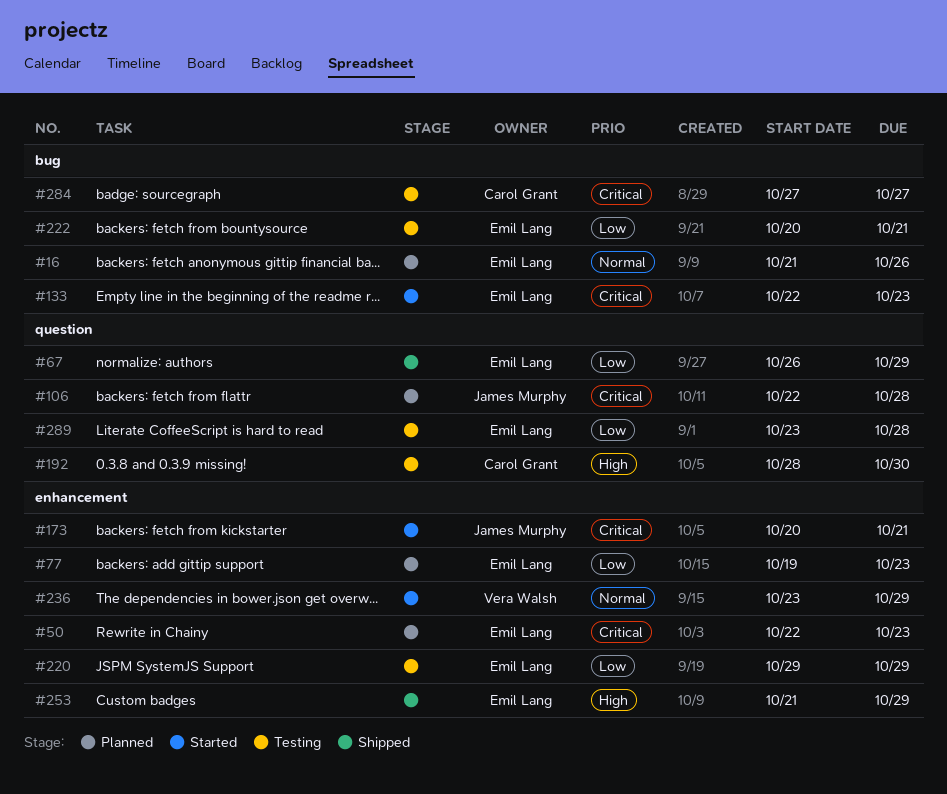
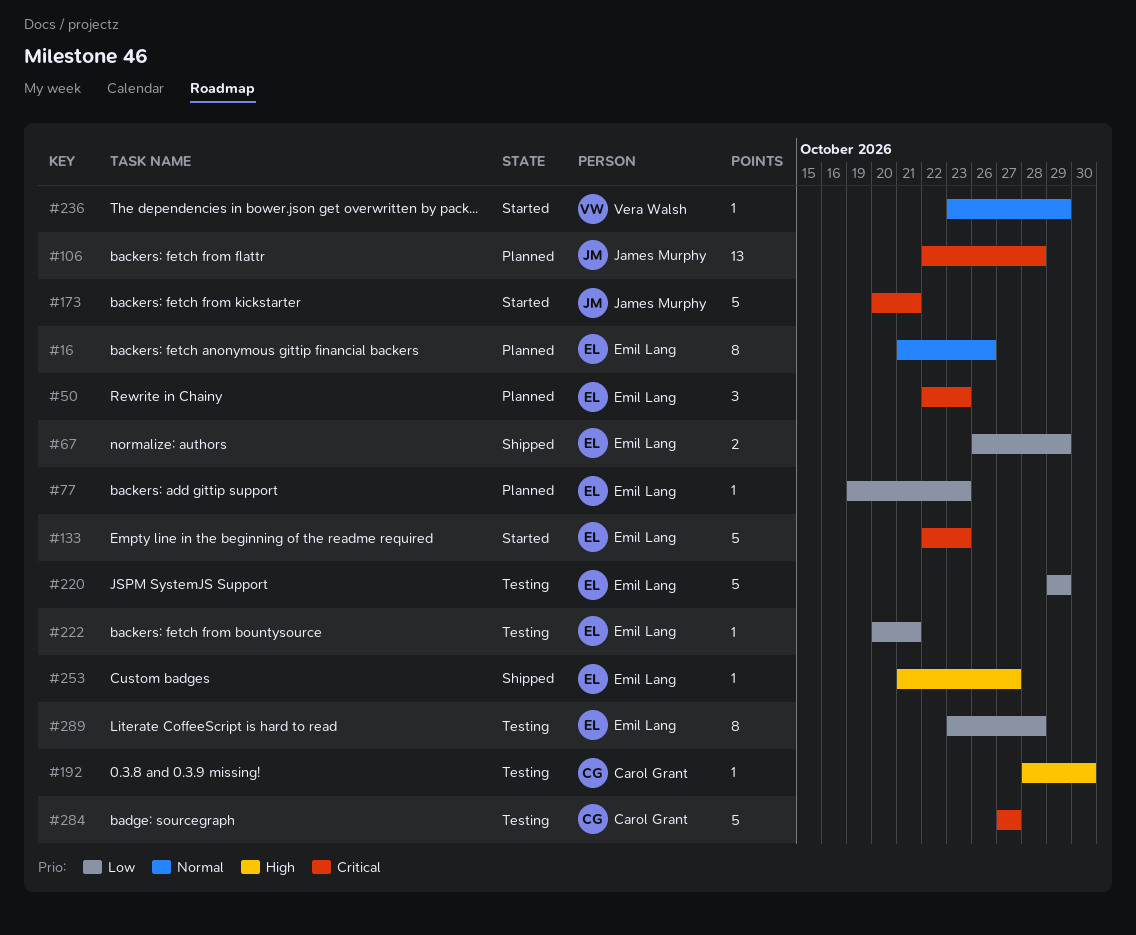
#253, due: Oct 29 -> Oct 27

